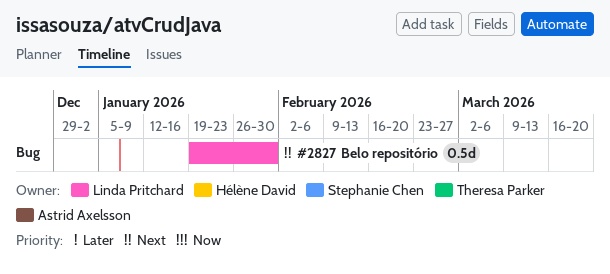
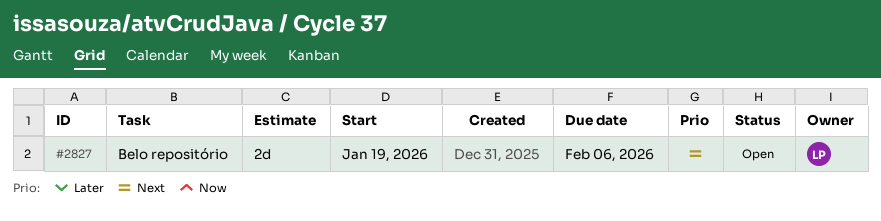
#2827, estimate: 0.5d -> 2d
#2827, due: Jan 30 -> Feb 6

